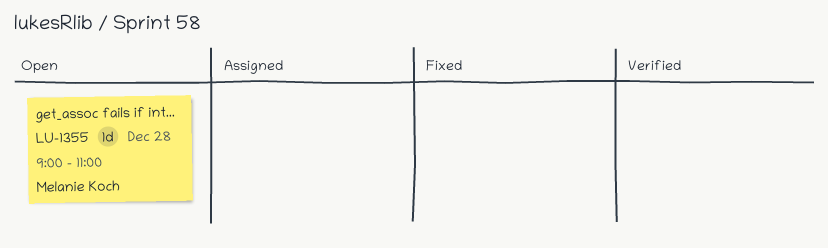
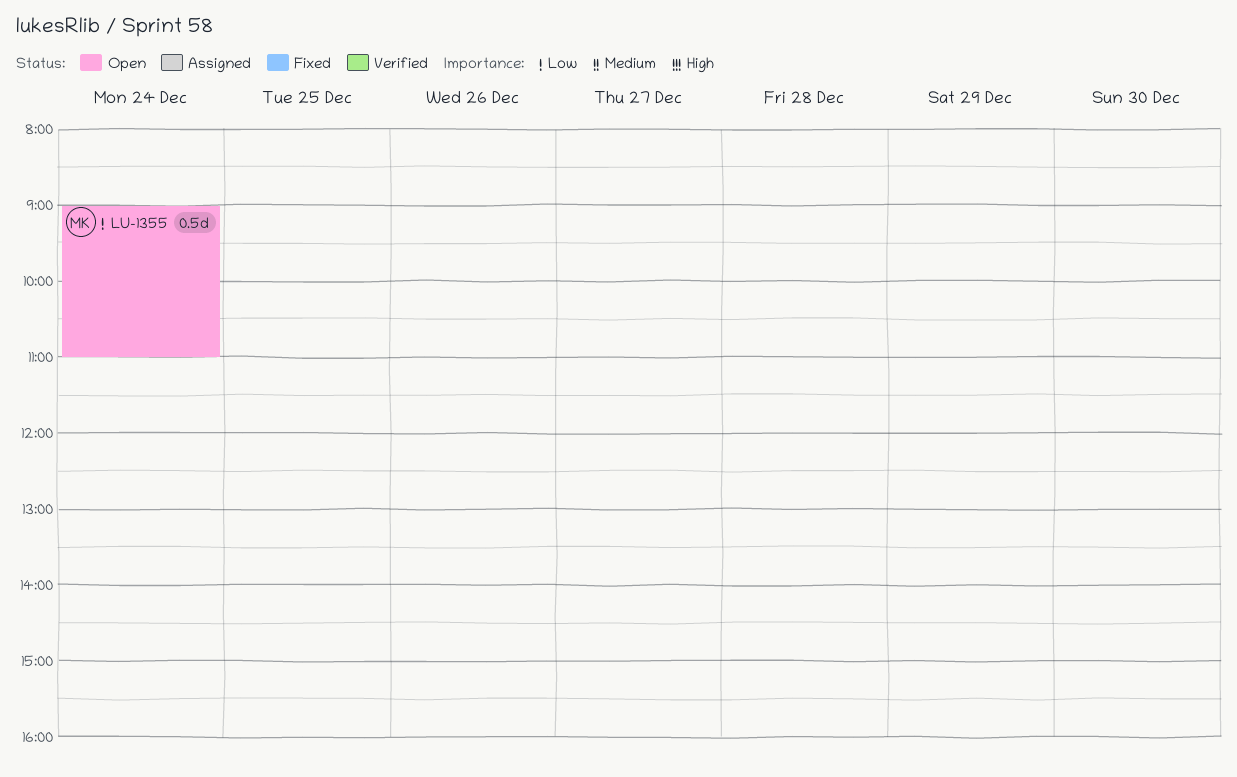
LU-1355, estimate: 1d -> 0.5d
LU-1355, day: Dec 28 -> Dec 24

